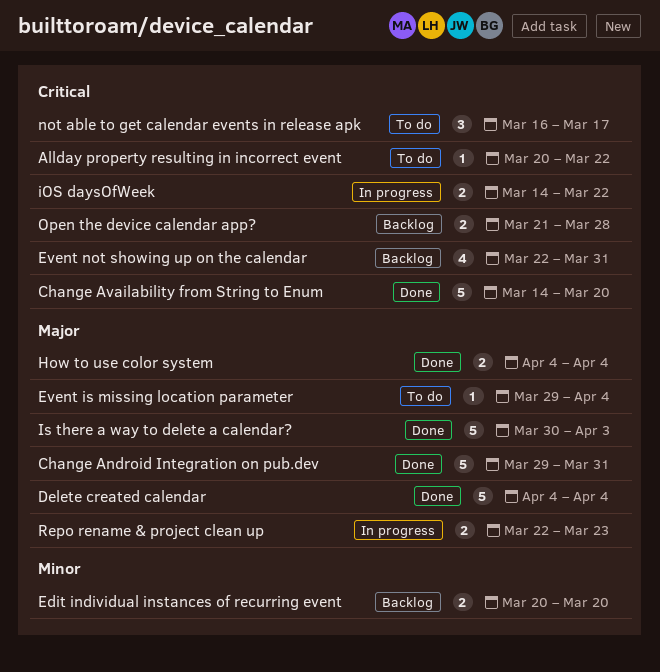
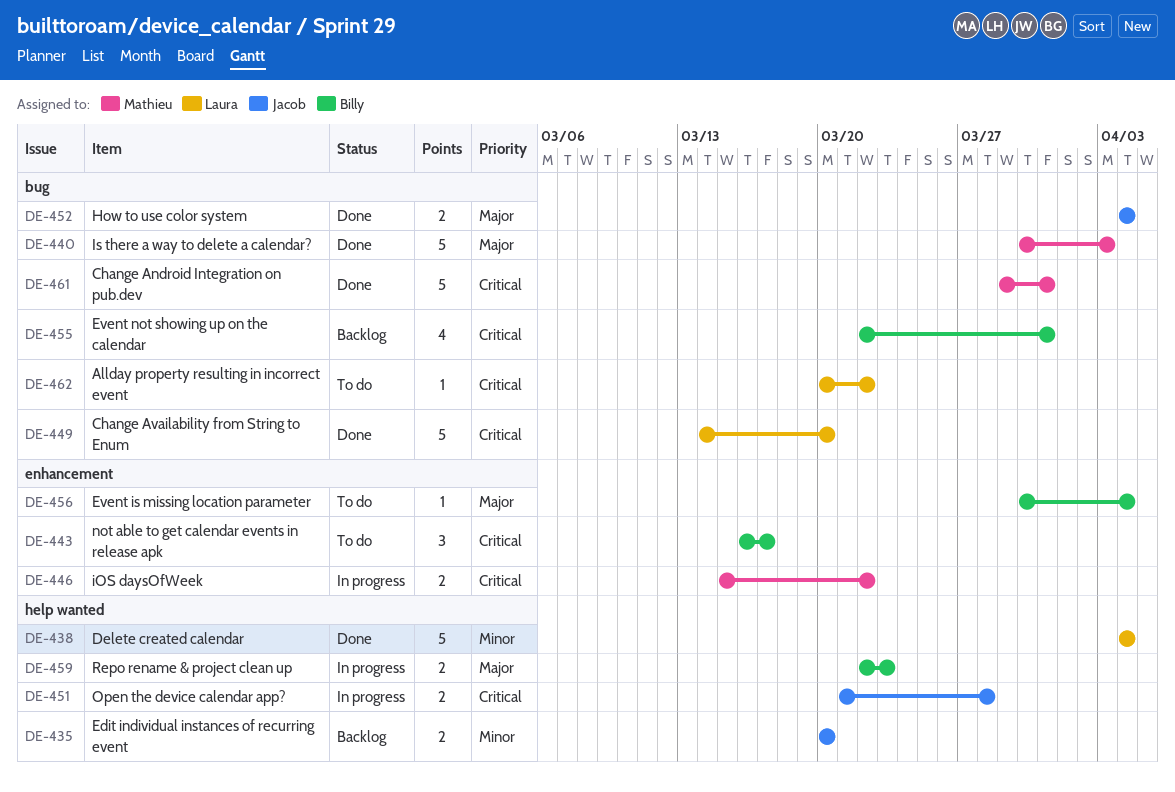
Change Android Integration on pub.dev, priority: Major -> Critical
Delete created calendar, priority: Major -> Minor
Event is missing location parameter, start: Mar 29 -> Mar 30
iOS daysOfWeek, start: Mar 14 -> Mar 15
Open the device calendar app?, status: Backlog -> In progress

